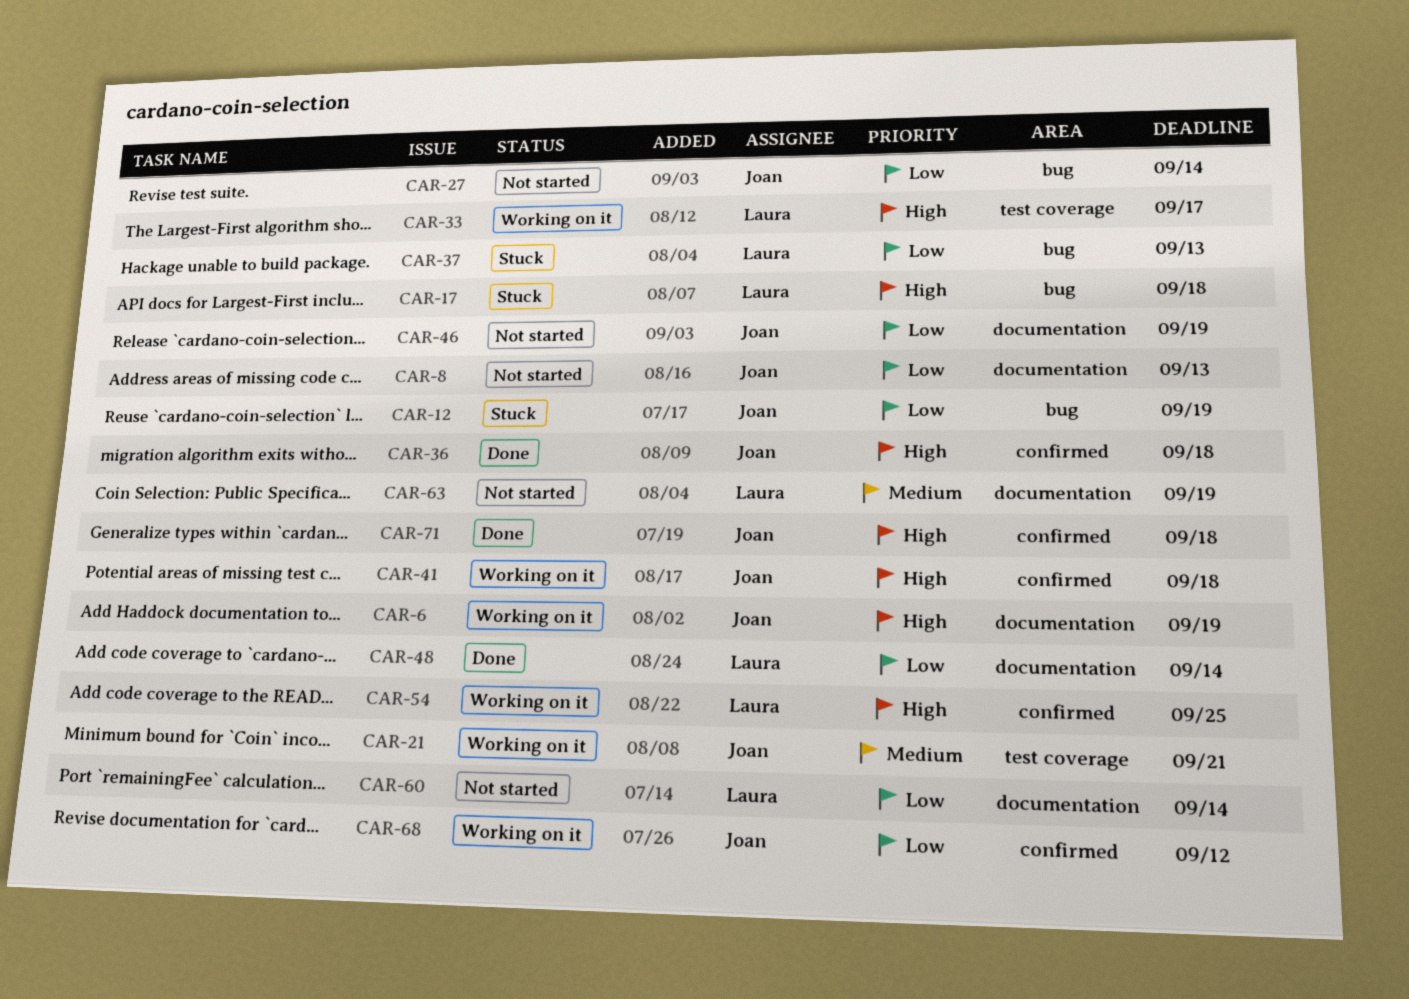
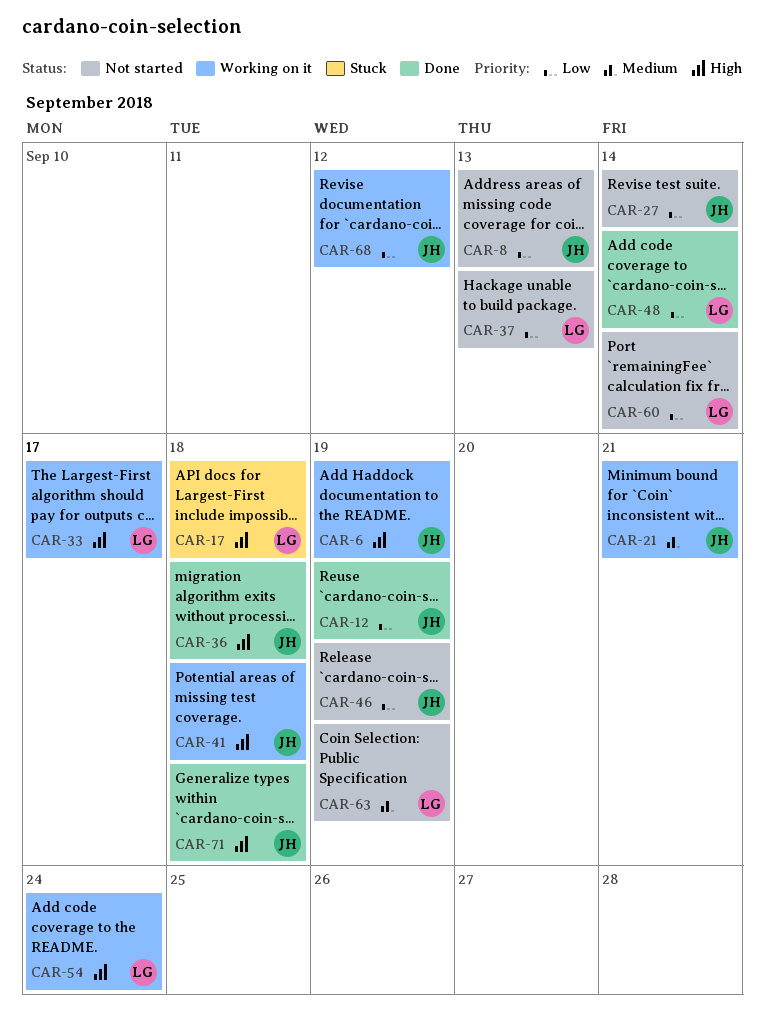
CAR-12, status: Stuck -> Done
CAR-37, status: Stuck -> Not started
CAR-54, due: Sep 25 -> Sep 24

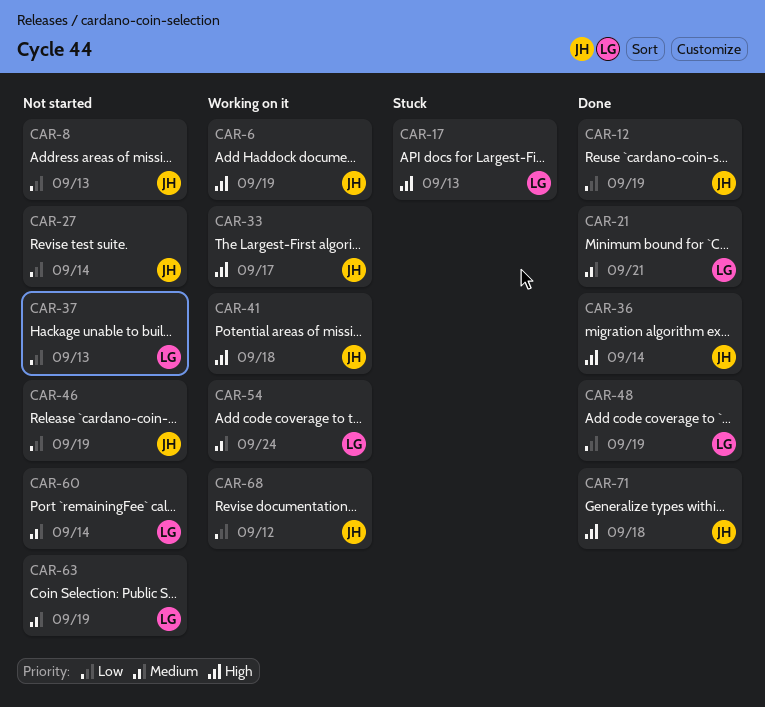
CAR-17, due: Sep 18 -> Sep 13
CAR-21, status: Working on it -> Done
CAR-21, owner: JH -> LG
CAR-33, owner: LG -> JH
CAR-36, due: Sep 18 -> Sep 14
CAR-48, due: Sep 14 -> Sep 19
CAR-54, priority: High -> Medium
CAR-60, priority: Low -> Medium

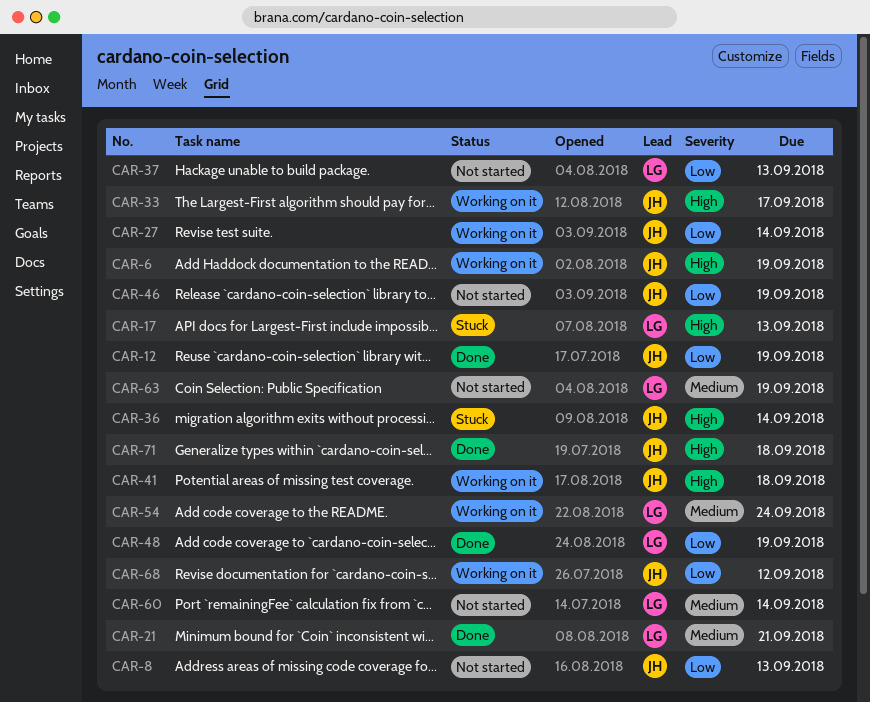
CAR-27, status: Not started -> Working on it
CAR-36, status: Done -> Stuck

